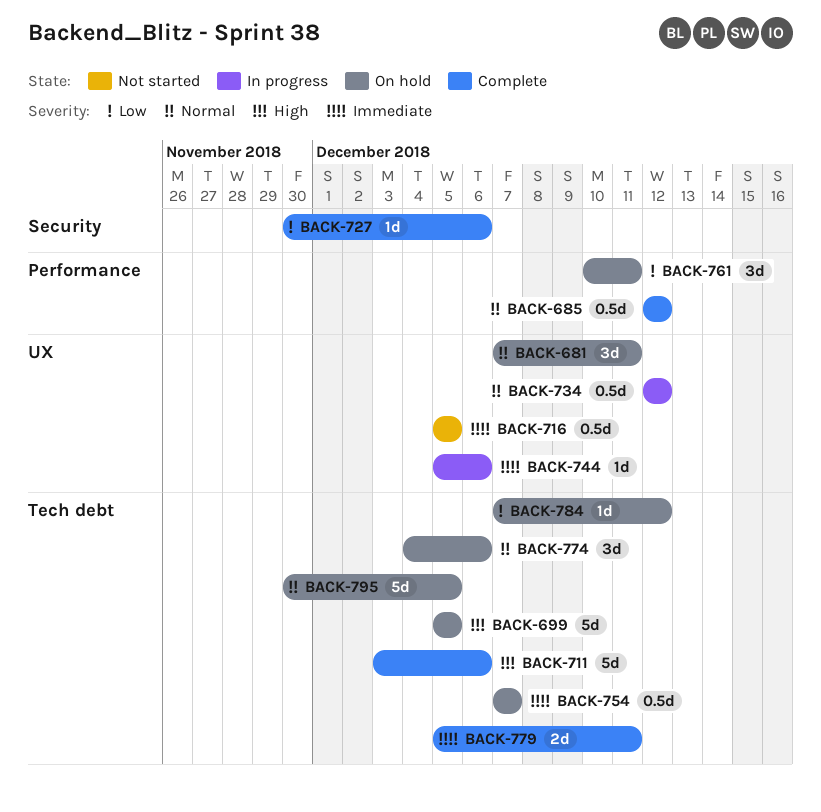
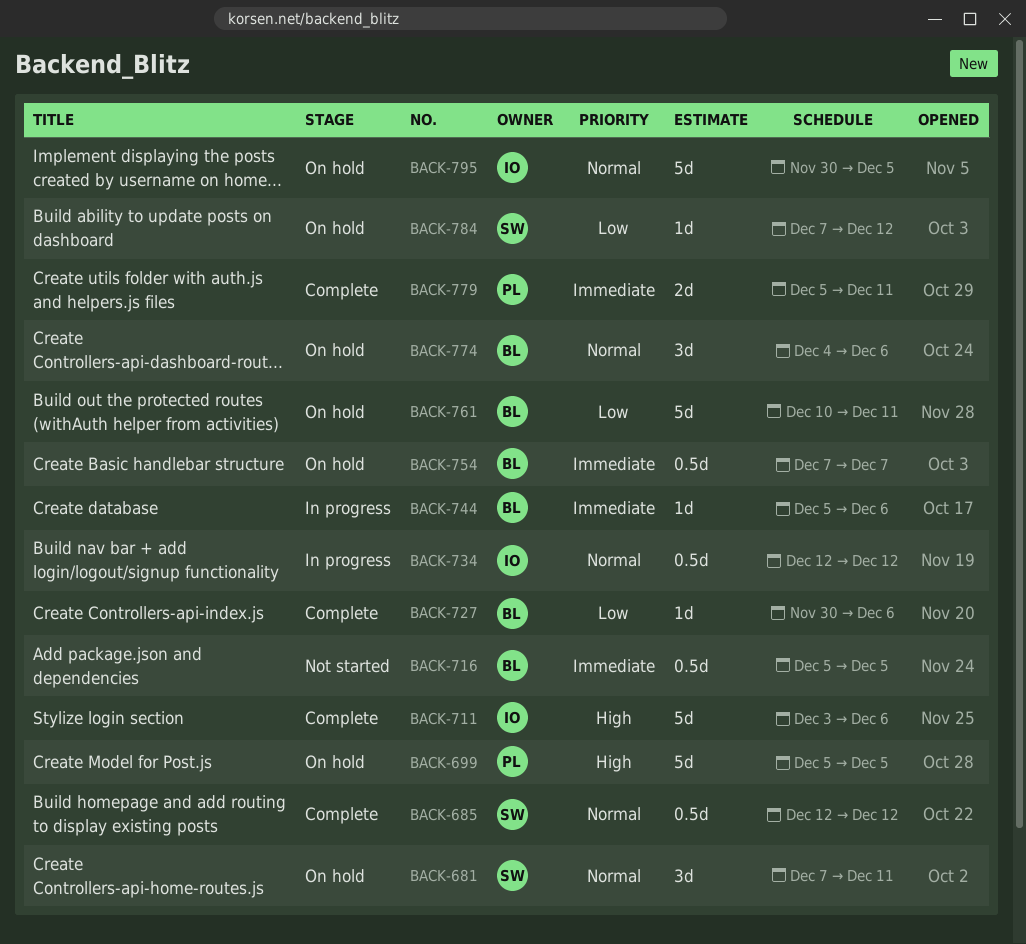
BACK-761, estimate: 3d -> 5d

